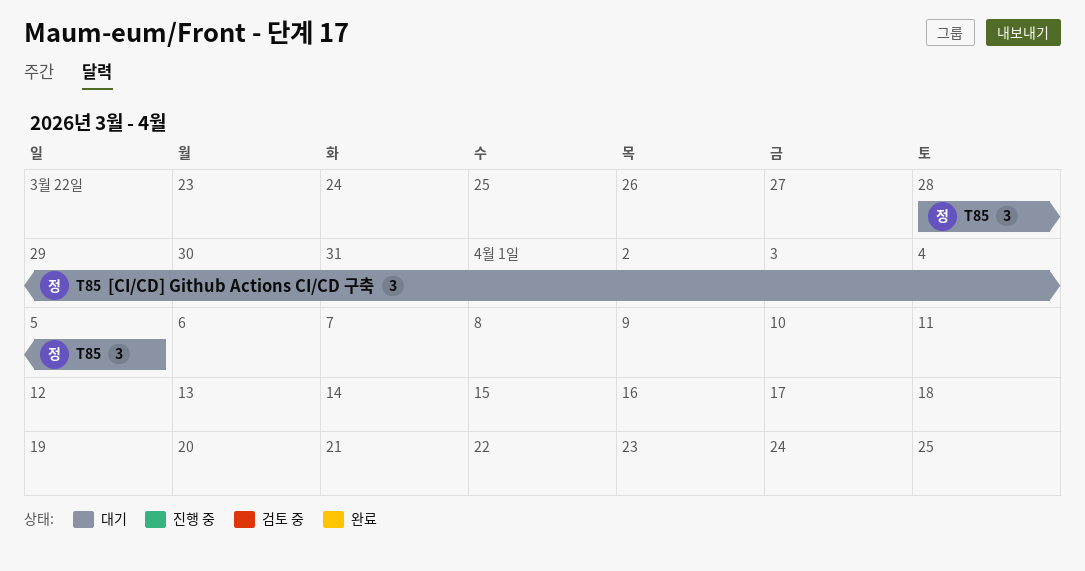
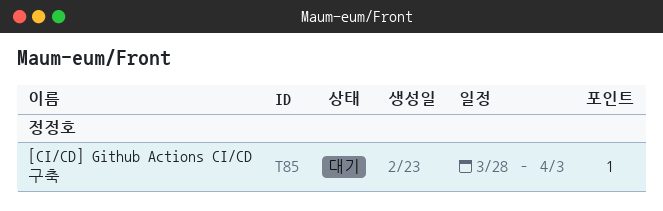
T85, estimate: 3 -> 1
T85, due: Apr 5 -> Apr 3

